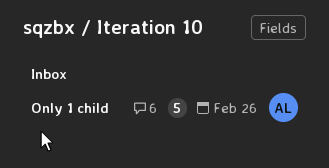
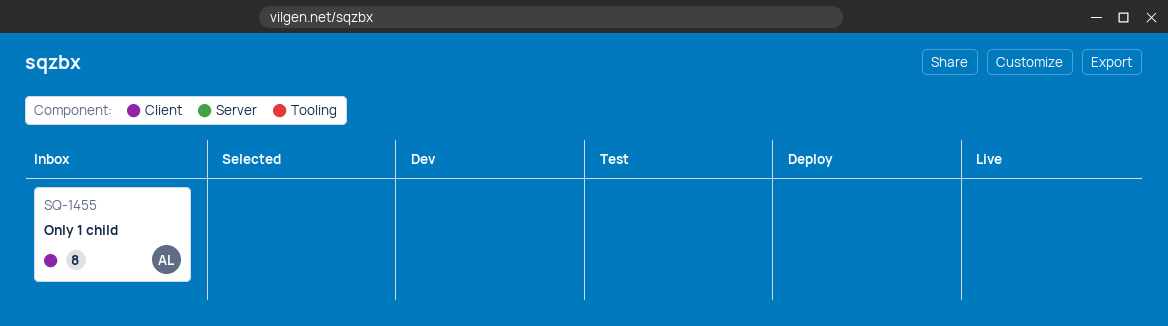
Only 1 child, estimate: 5 -> 8

